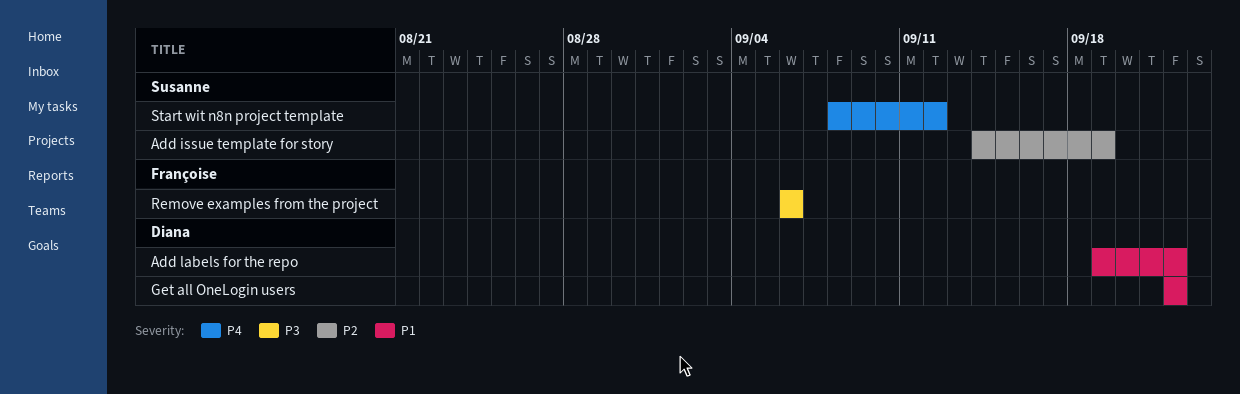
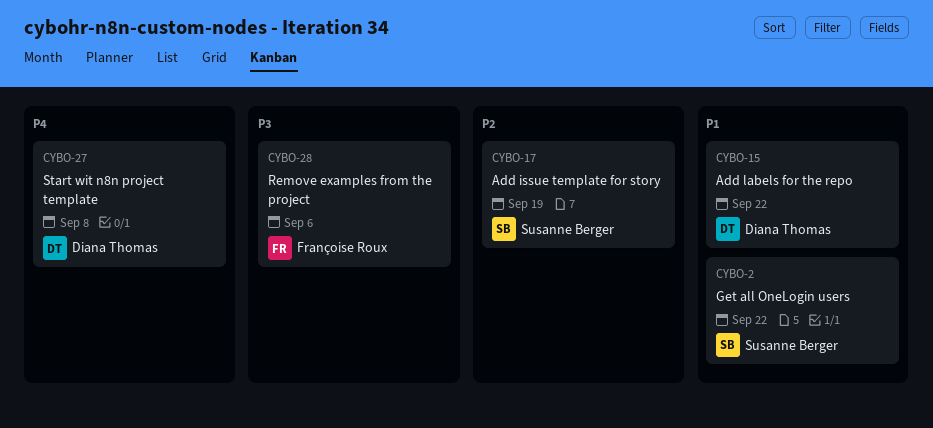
Get all OneLogin users, owner: Diana Thomas -> Susanne Berger
Start wit n8n project template, owner: Susanne Berger -> Diana Thomas
Start wit n8n project template, due: Sep 12 -> Sep 8

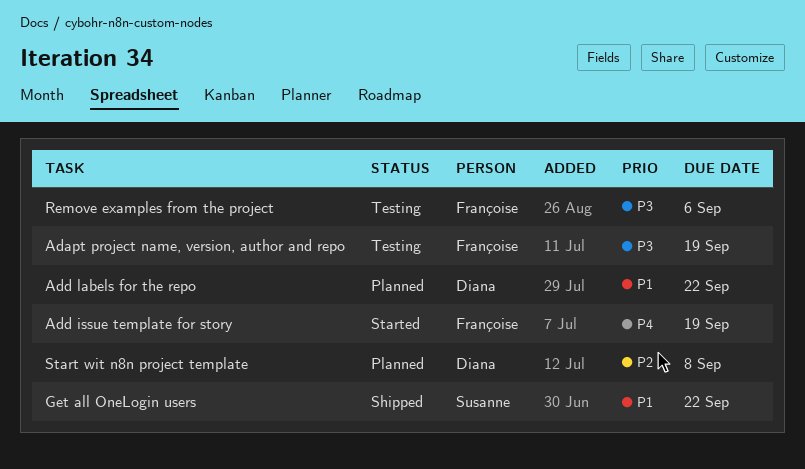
Adapt project name, version, author and repo: none -> present
Add issue template for story, owner: Susanne Berger -> Françoise Roux
Add issue template for story, priority: P2 -> P4
Start wit n8n project template, priority: P4 -> P2

